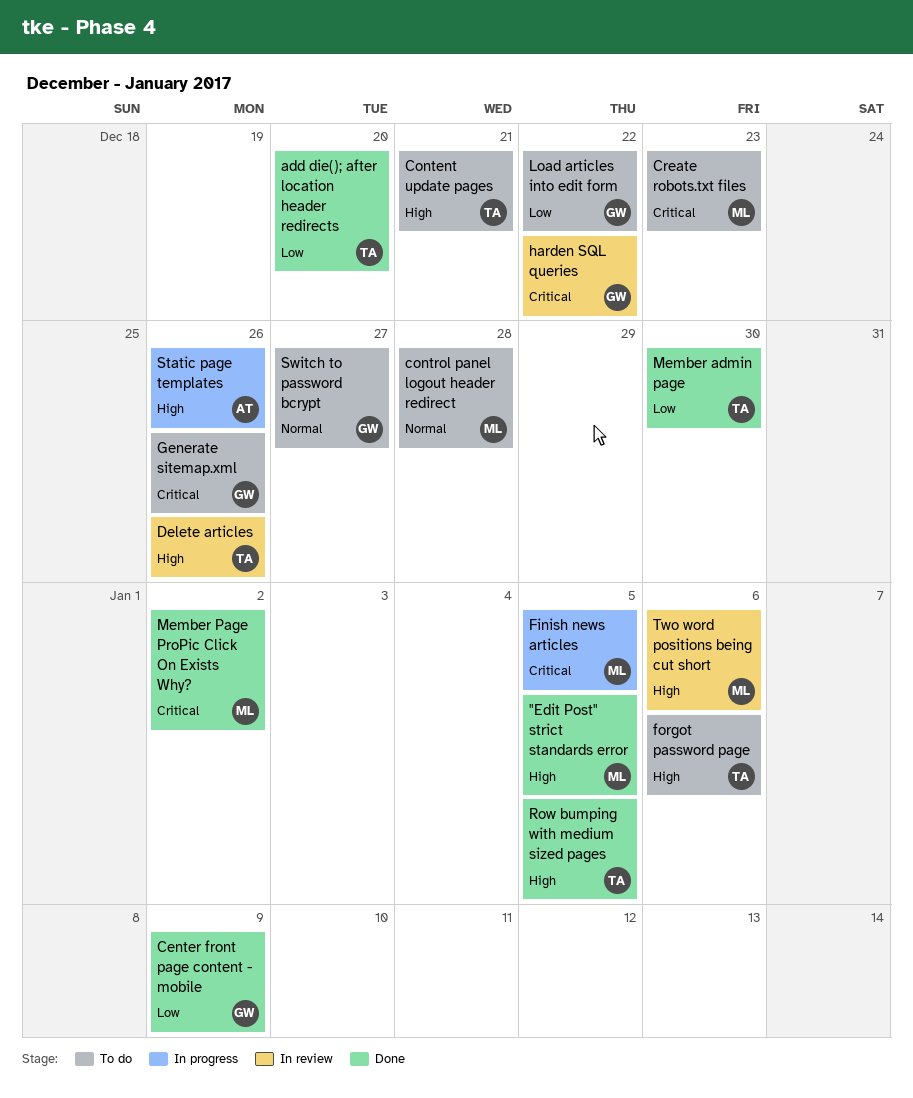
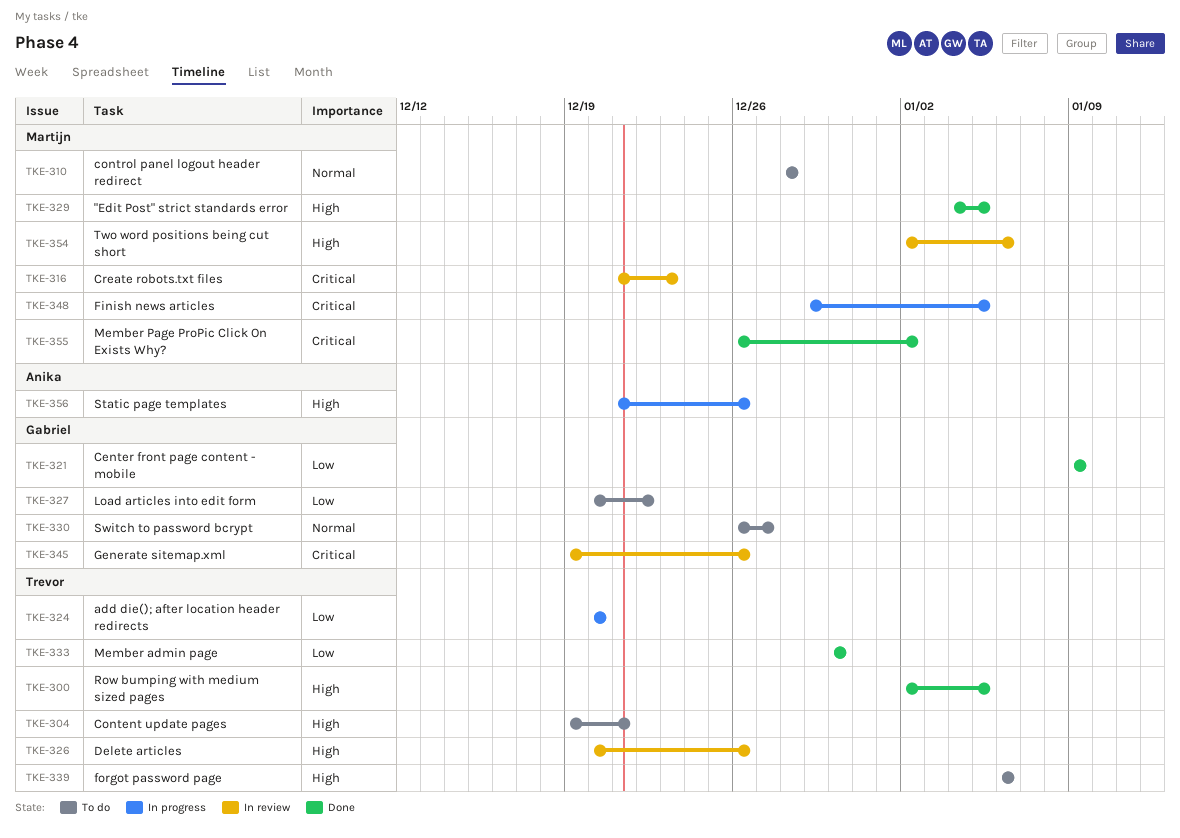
add die(); after location header redirects, status: Done -> In progress
Create robots.txt files, status: To do -> In review
Generate sitemap.xml, status: To do -> In review
harden SQL queries: present -> none

